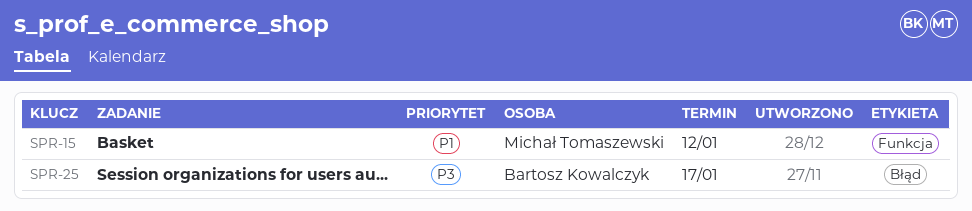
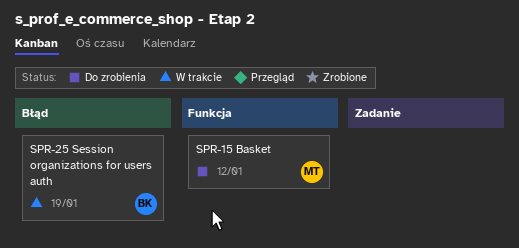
SPR-25, due: Jan 17 -> Jan 19

